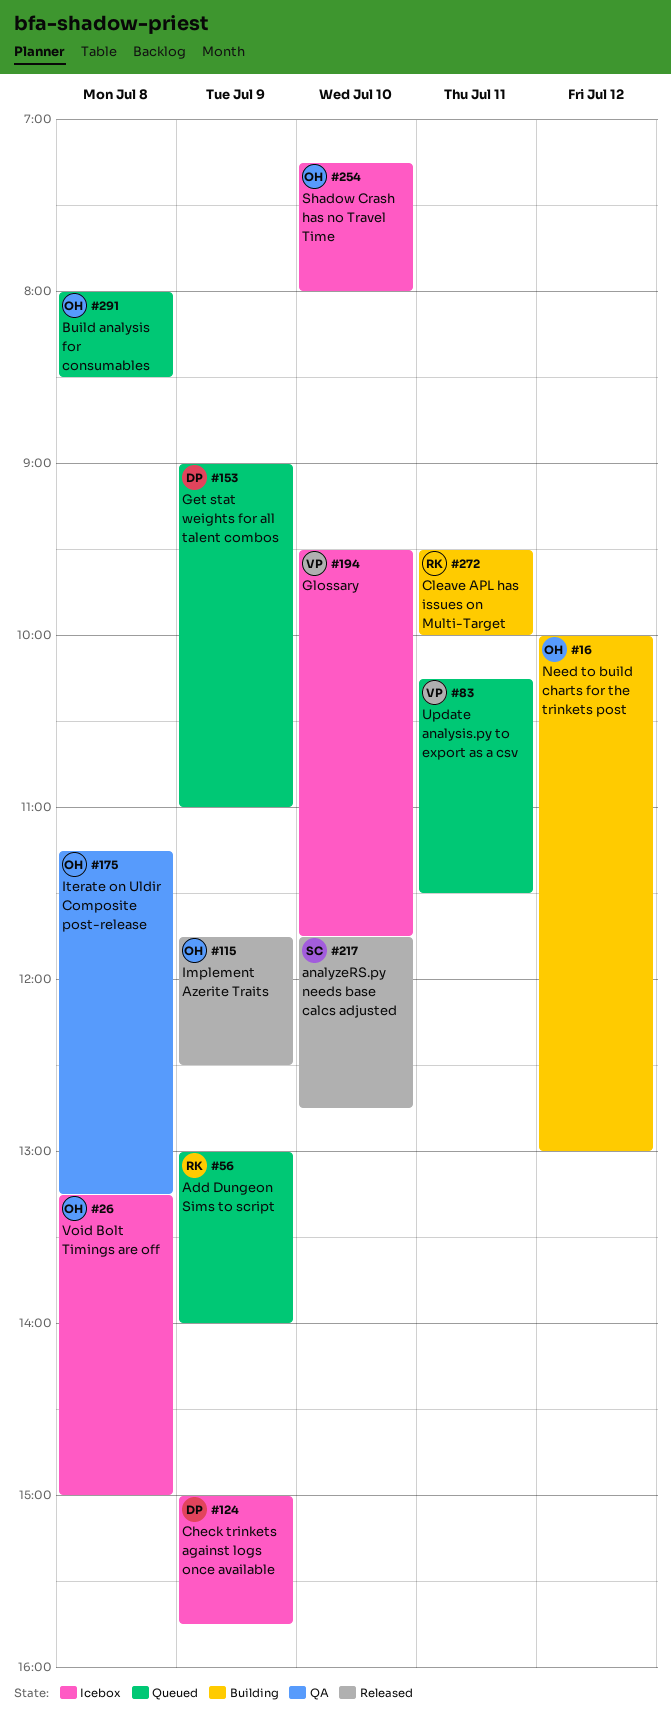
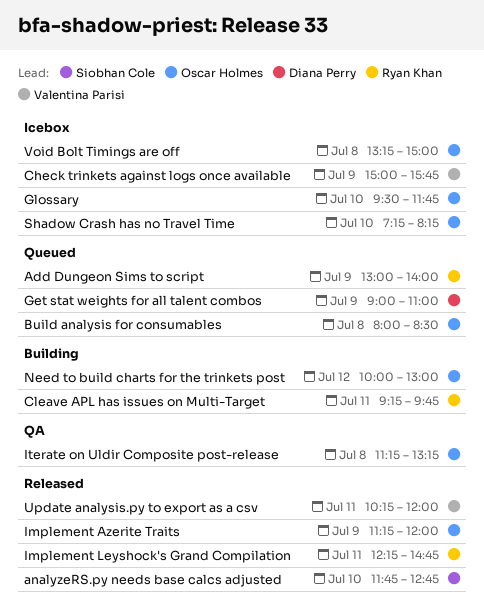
Check trinkets against logs once available, owner: Diana Perry -> Valentina Parisi
Cleave APL has issues on Multi-Target, begins: 09:30 -> 09:15
Cleave APL has issues on Multi-Target, ends: 10:00 -> 09:45
Glossary, owner: Valentina Parisi -> Oscar Holmes
Implement Azerite Traits, begins: 11:45 -> 11:15
Implement Azerite Traits, ends: 12:30 -> 12:00
Implement Leyshock's Grand Compilation: none -> present
Shadow Crash has no Travel Time, ends: 08:00 -> 08:15
Update analysis.py to export as a csv, status: Queued -> Released
Update analysis.py to export as a csv, ends: 11:30 -> 12:00

